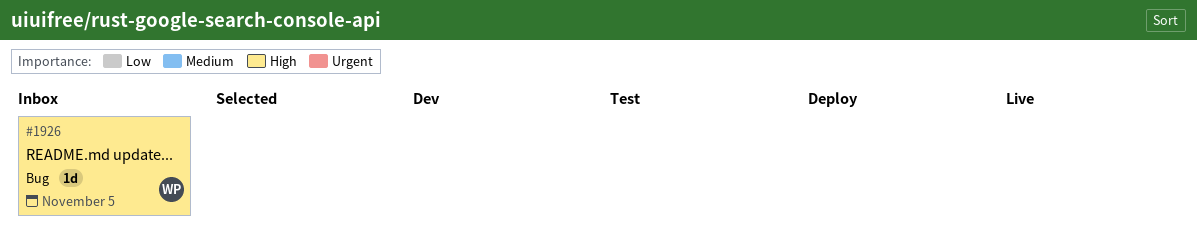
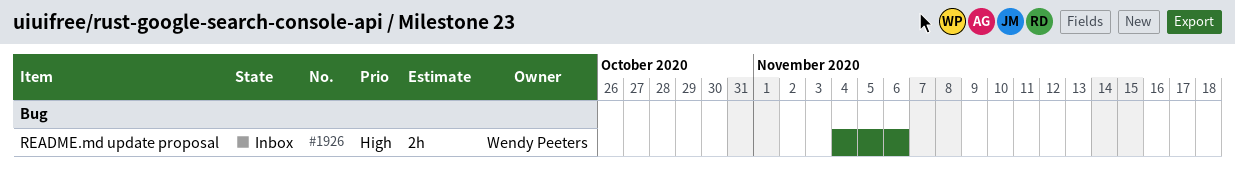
#1926, estimate: 1d -> 2h
#1926, due: Nov 5 -> Nov 6

